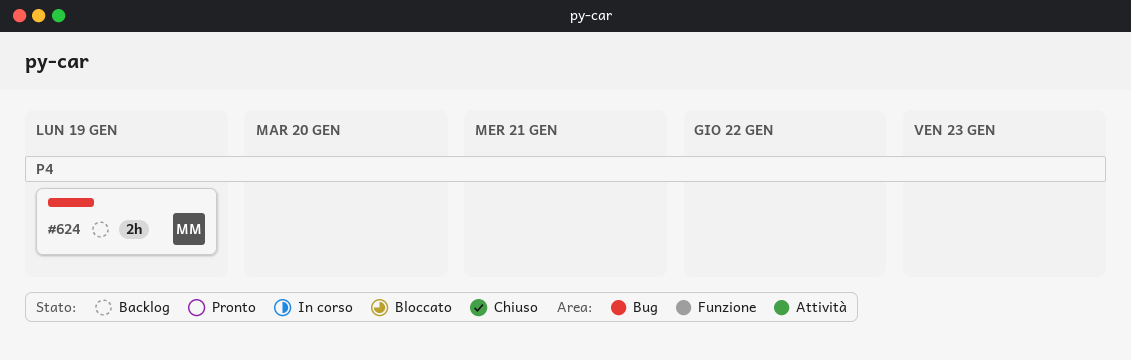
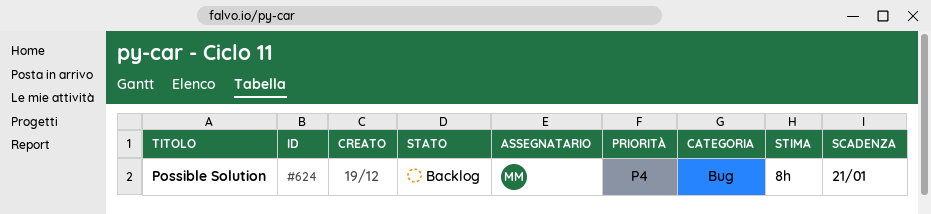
#624, estimate: 2h -> 8h
#624, due: Jan 19 -> Jan 21

